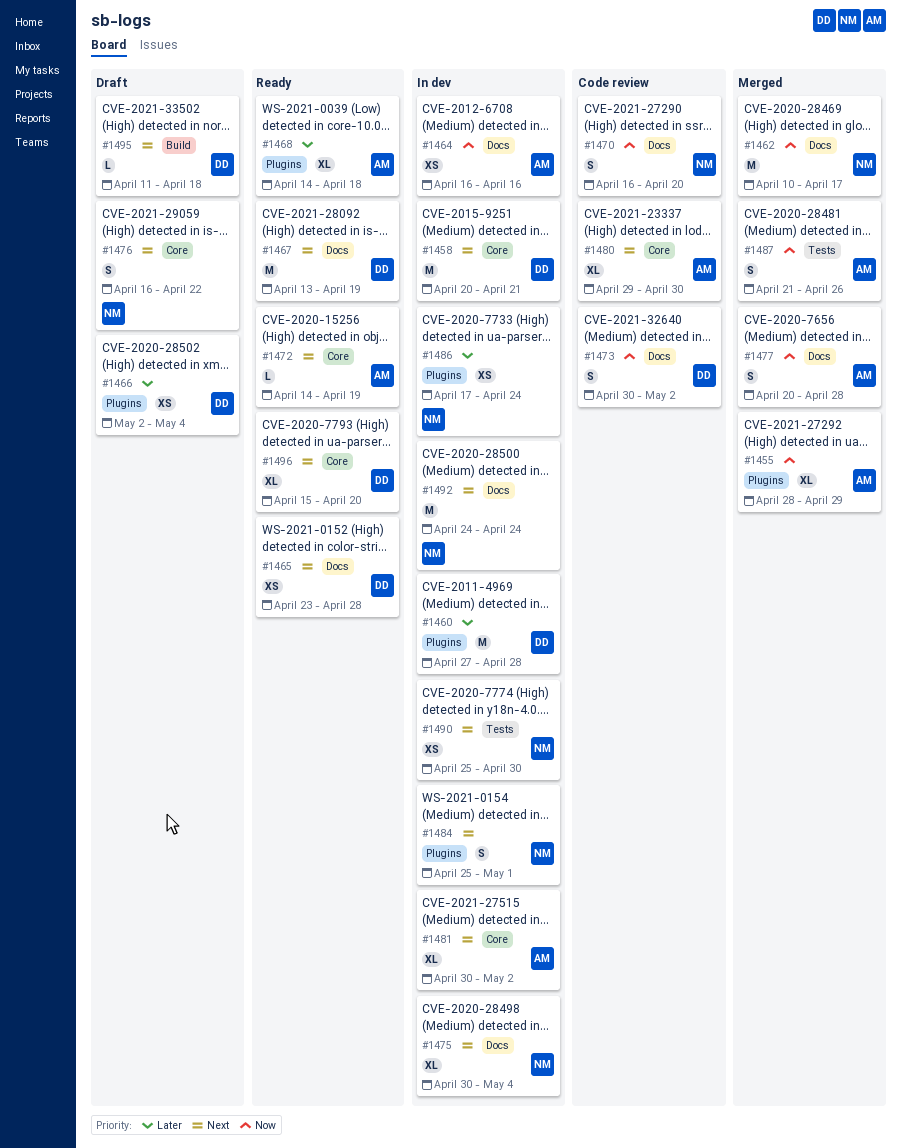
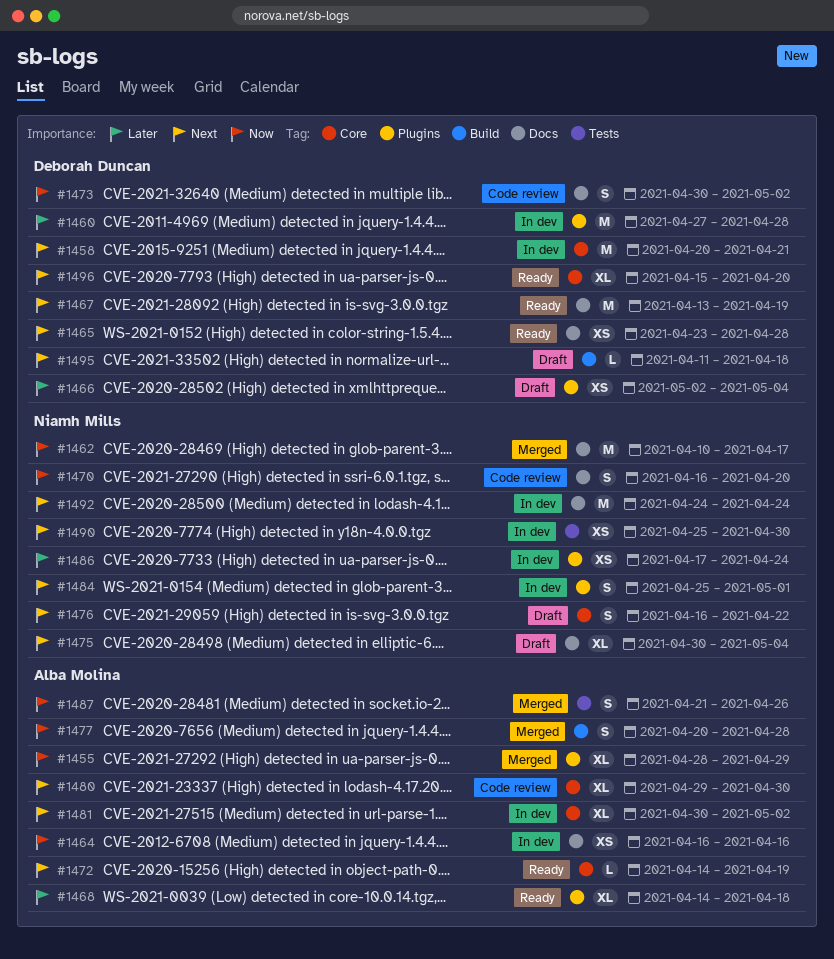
#1475, status: In dev -> Draft
#1477, label: Docs -> Build

